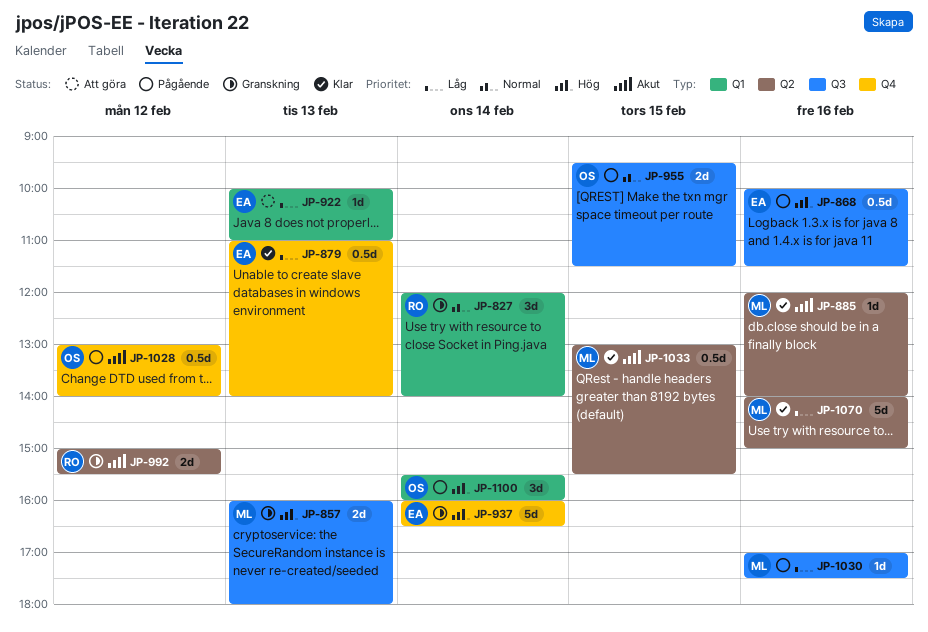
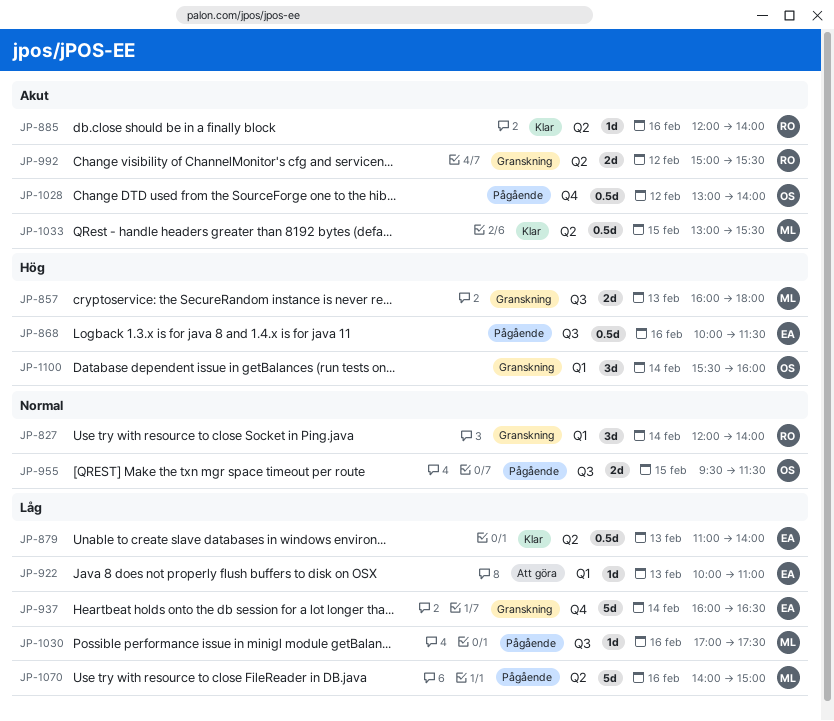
JP-879, label: Q4 -> Q2
JP-885, owner: ML -> RO
JP-937, priority: Hög -> Låg
JP-1070, status: Klar -> Pågående
JP-1100, status: Pågående -> Granskning

